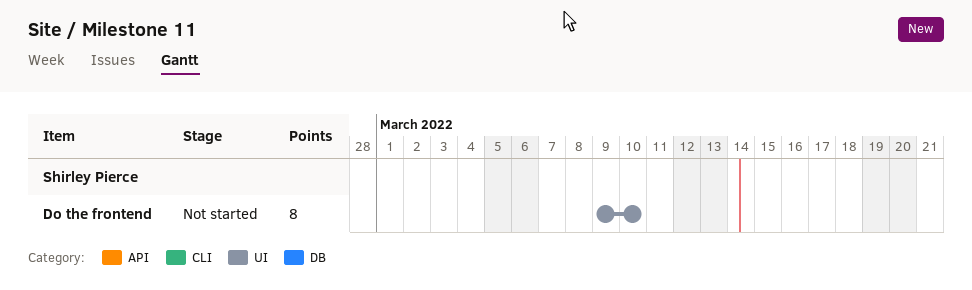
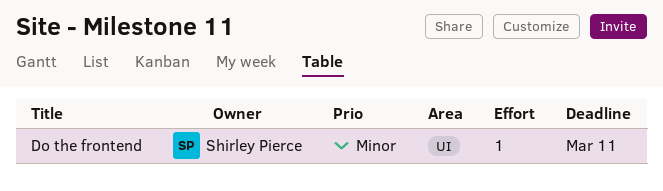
Do the frontend, estimate: 8 -> 1
Do the frontend, due: Mar 10 -> Mar 11

